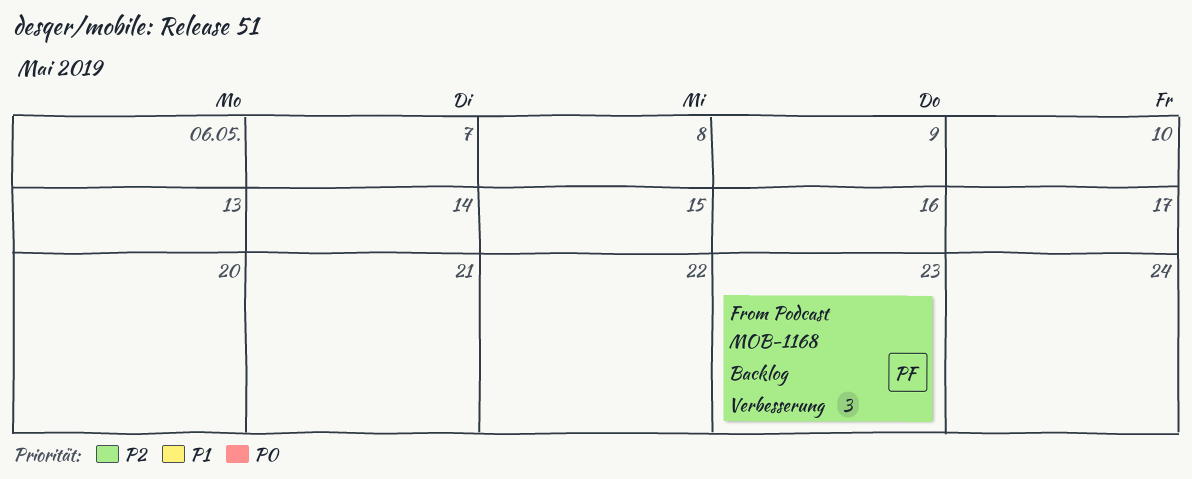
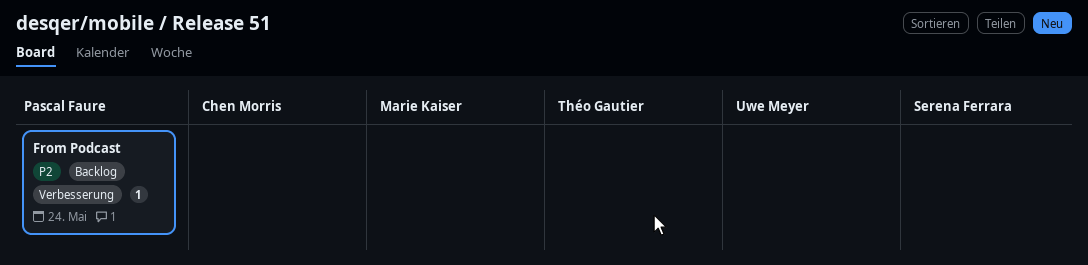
From Podcast, estimate: 3 -> 1
From Podcast, due: May 23 -> May 24

